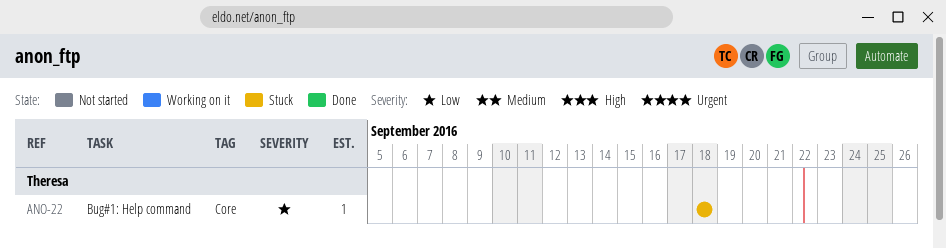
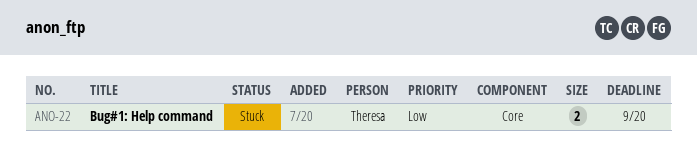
ANO-22, estimate: 1 -> 2
ANO-22, due: Sep 18 -> Sep 20

